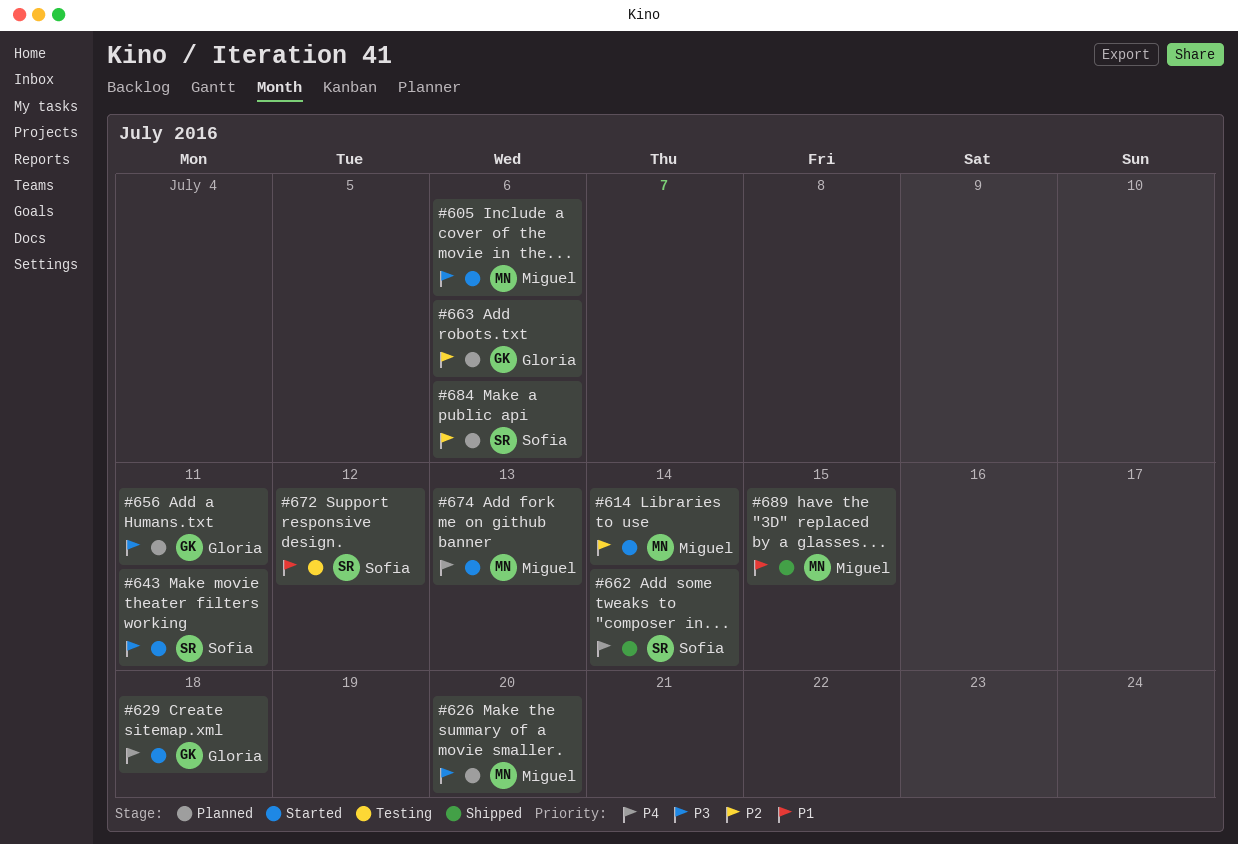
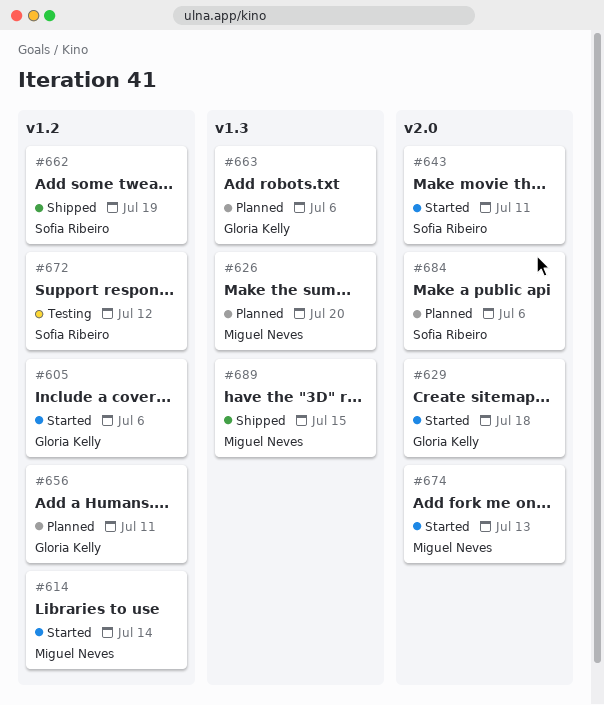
#605, owner: Miguel Neves -> Gloria Kelly
#662, due: Jul 14 -> Jul 19

